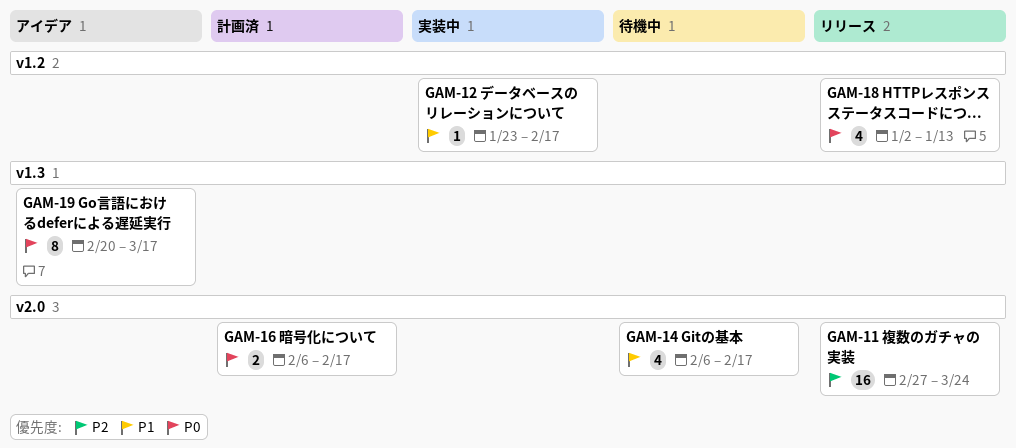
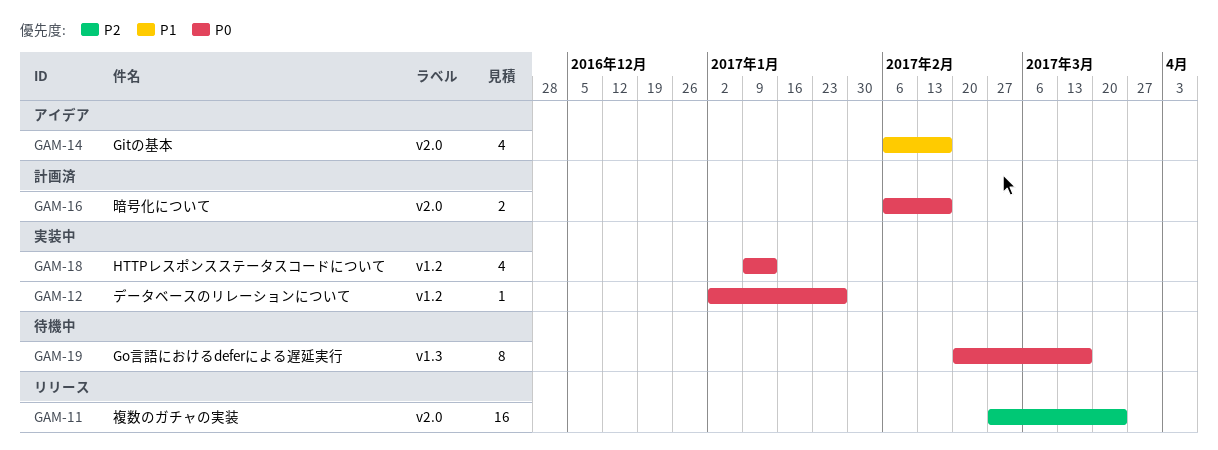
GAM-12, priority: P1 -> P0
GAM-12, start: Jan 23 -> Jan 2
GAM-12, due: Feb 17 -> Jan 27
GAM-14, status: 待機中 -> アイデア
GAM-18, status: リリース -> 実装中
GAM-18, start: Jan 2 -> Jan 9
GAM-19, status: アイデア -> 待機中

